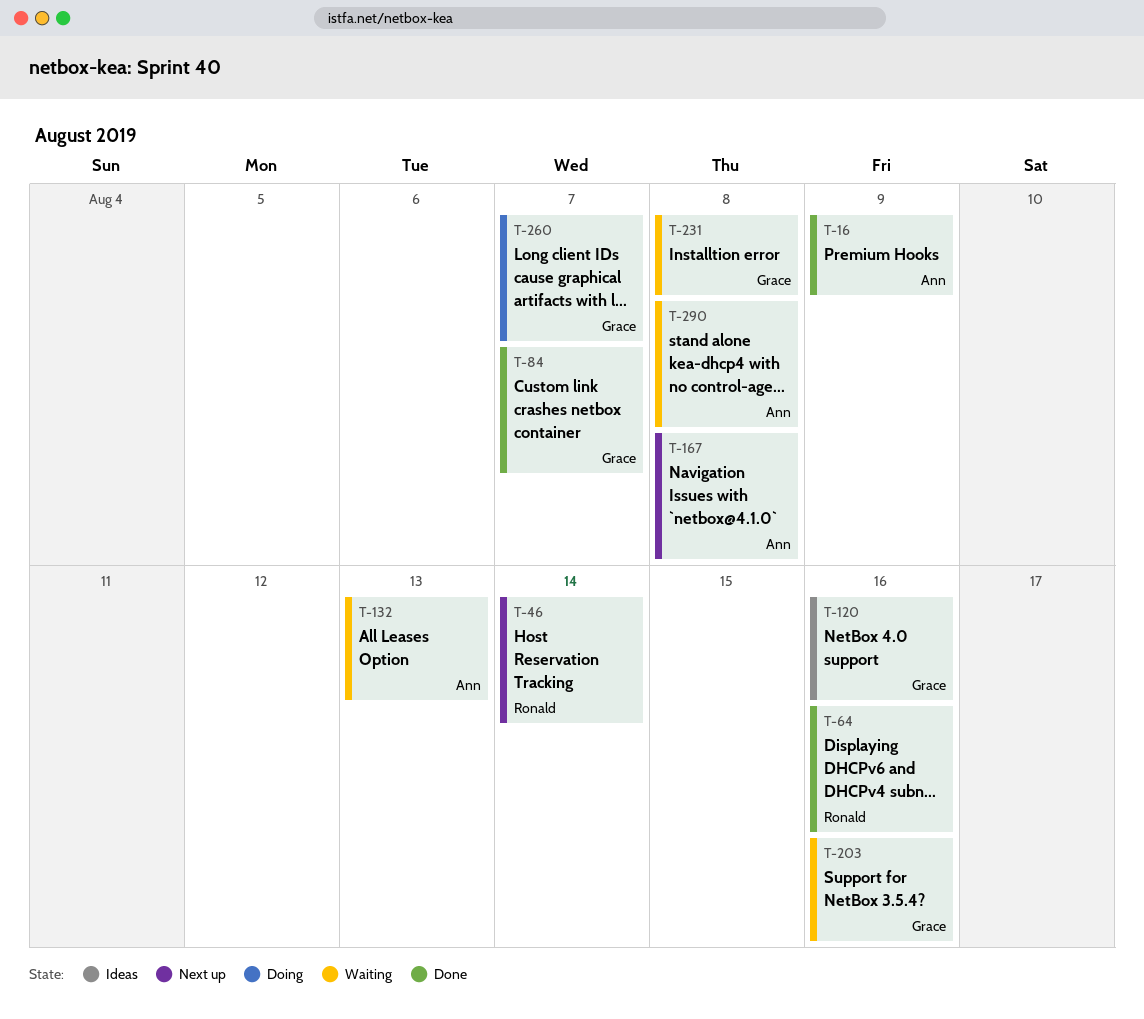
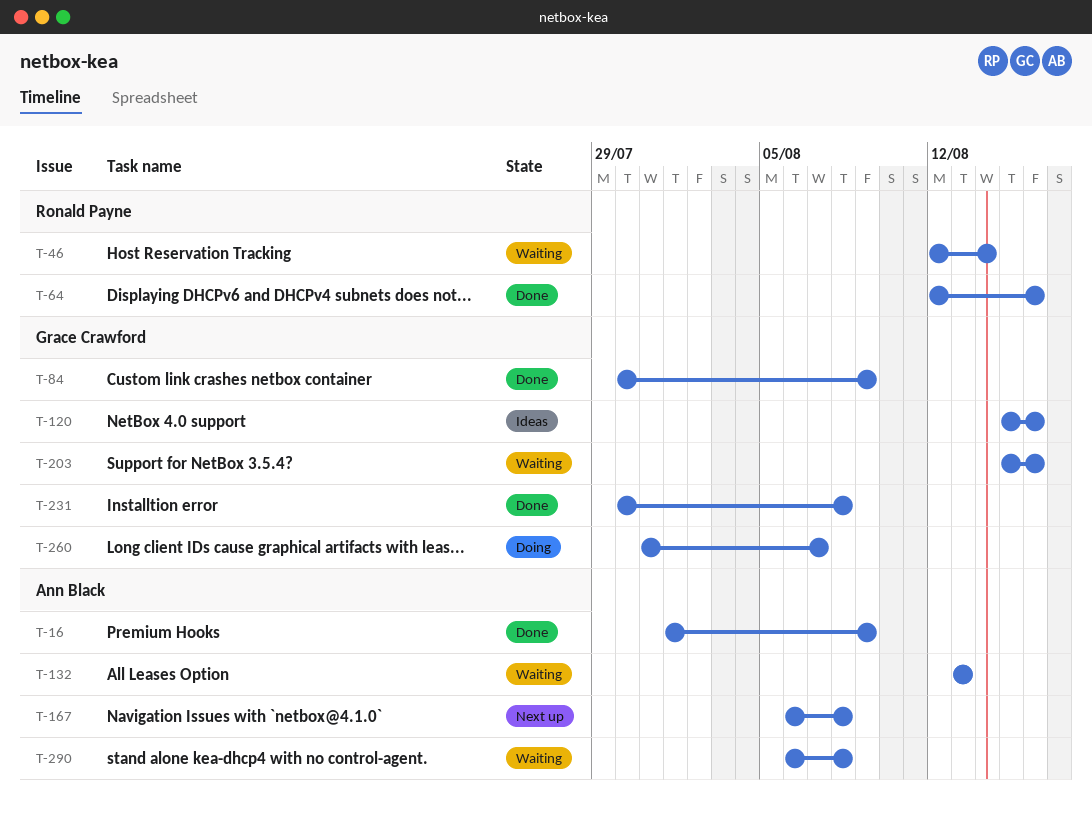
T-46, status: Next up -> Waiting
T-84, due: Aug 7 -> Aug 9
T-231, status: Waiting -> Done

